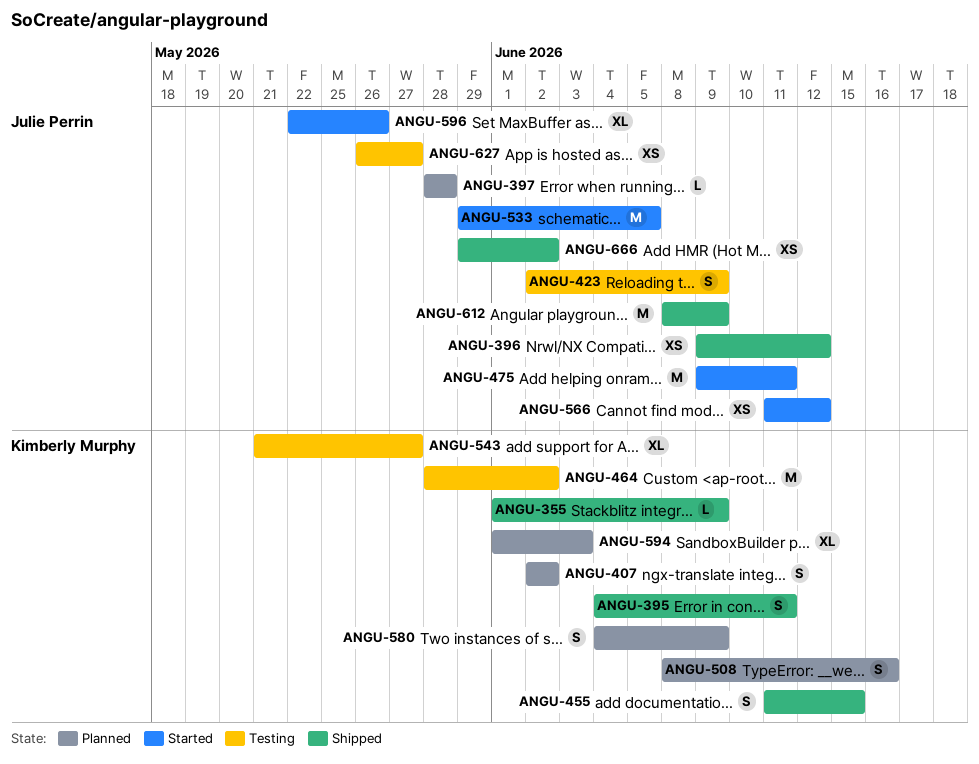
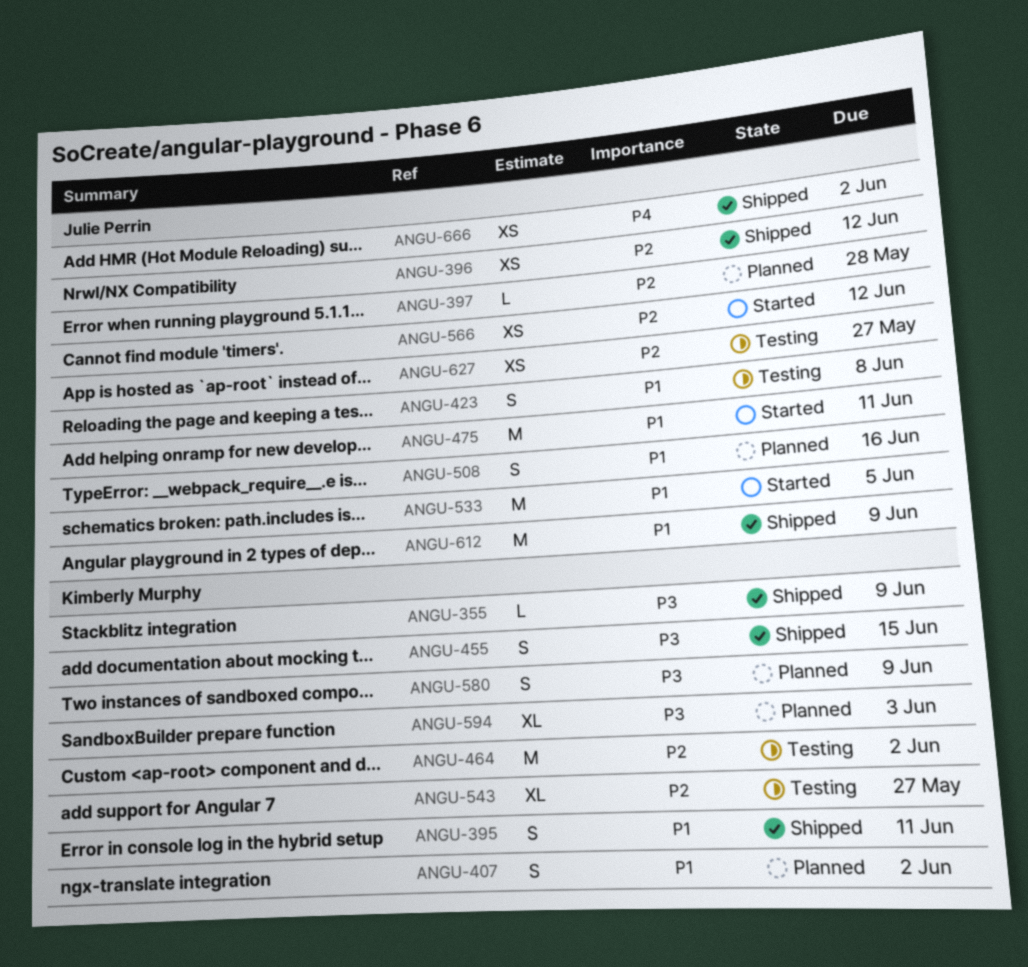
ANGU-423, due: Jun 9 -> Jun 8
ANGU-508, owner: Kimberly Murphy -> Julie Perrin
ANGU-596: present -> none

